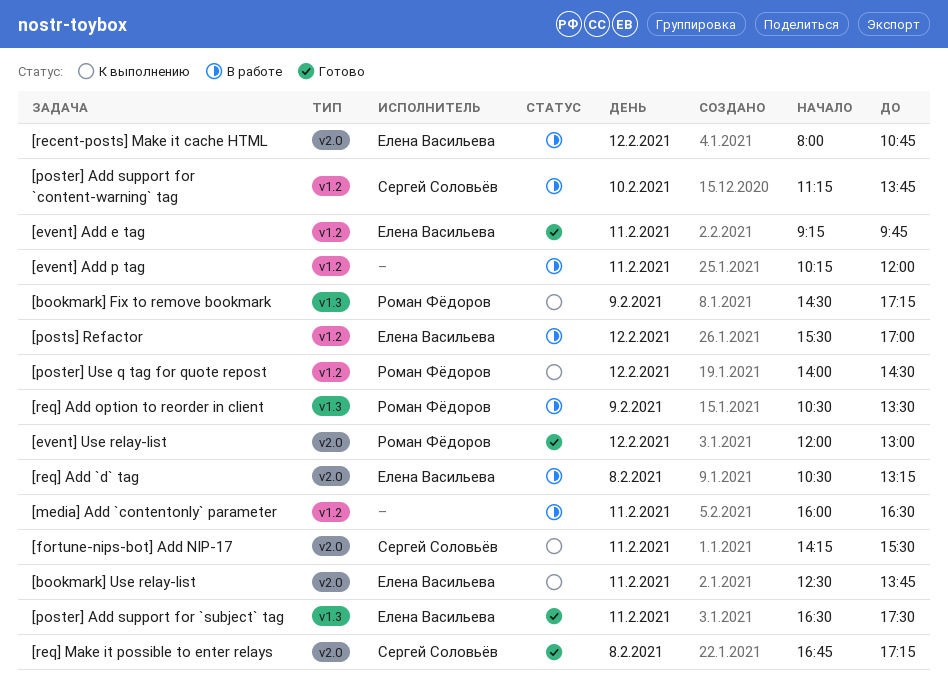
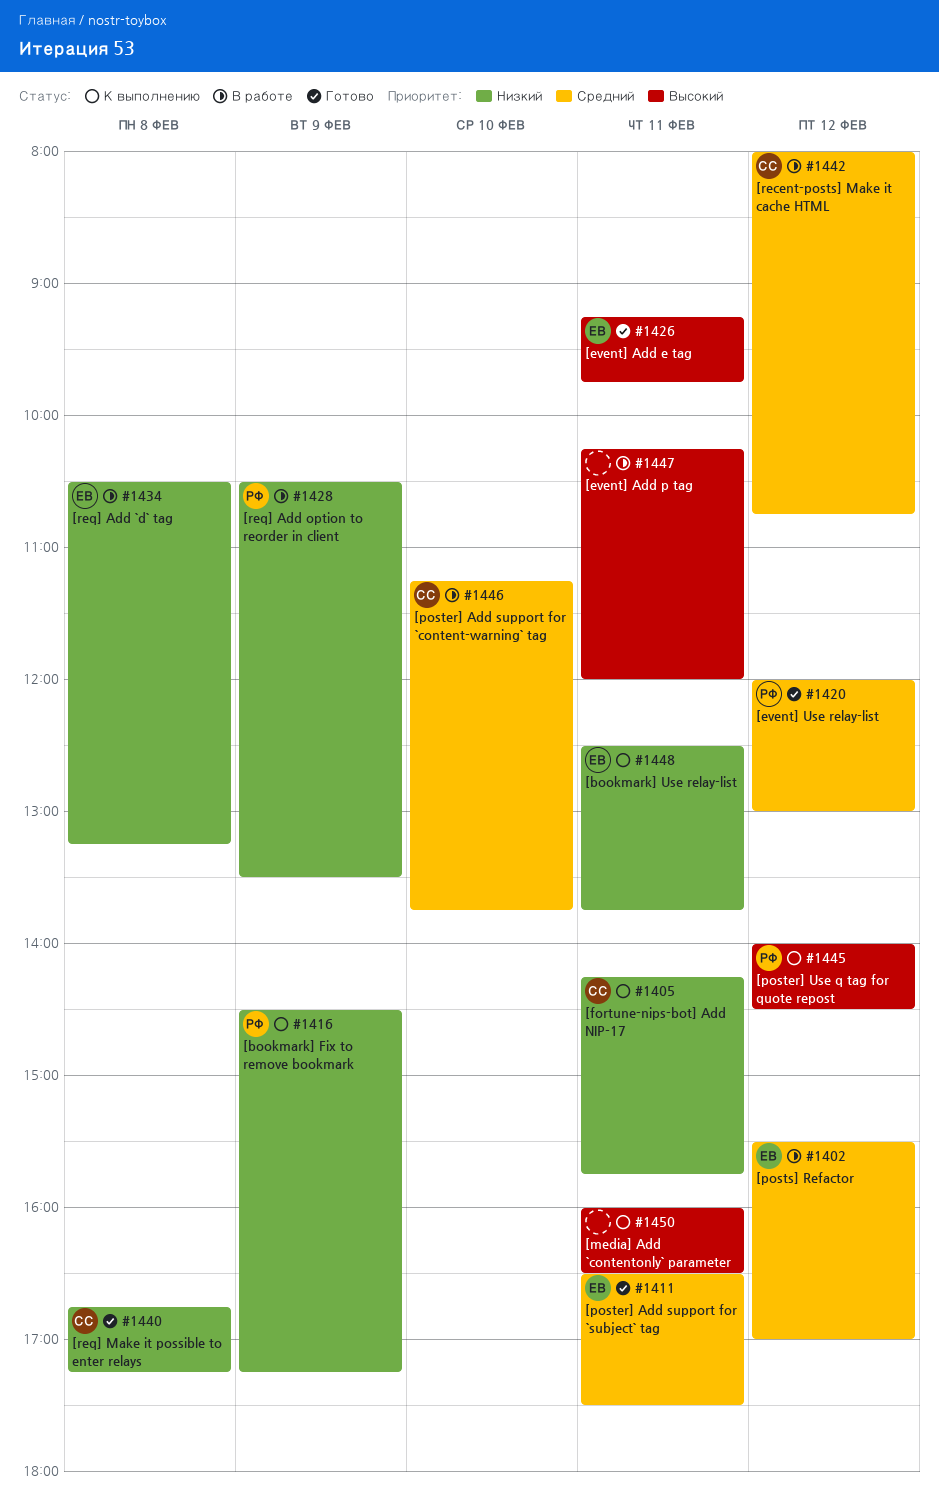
[fortune-nips-bot] Add NIP-17, ends: 15:30 -> 15:45
[media] Add `contentonly` parameter, status: В работе -> К выполнению
[recent-posts] Make it cache HTML, owner: Елена Васильева -> Сергей Соловьёв

